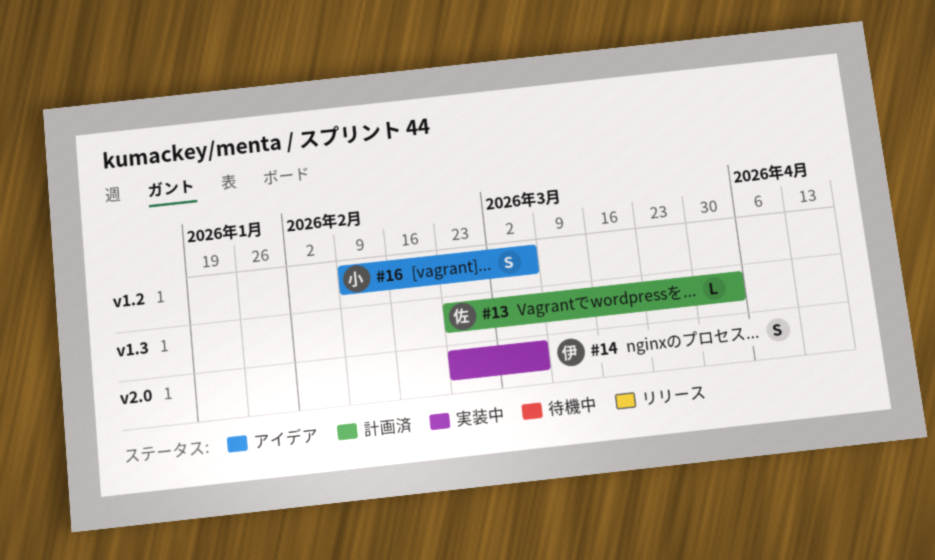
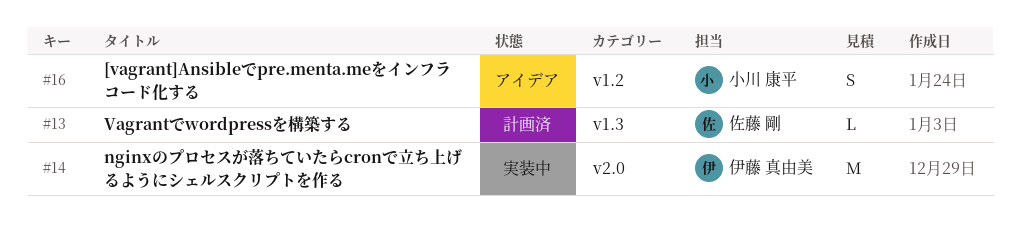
#14, estimate: S -> M

